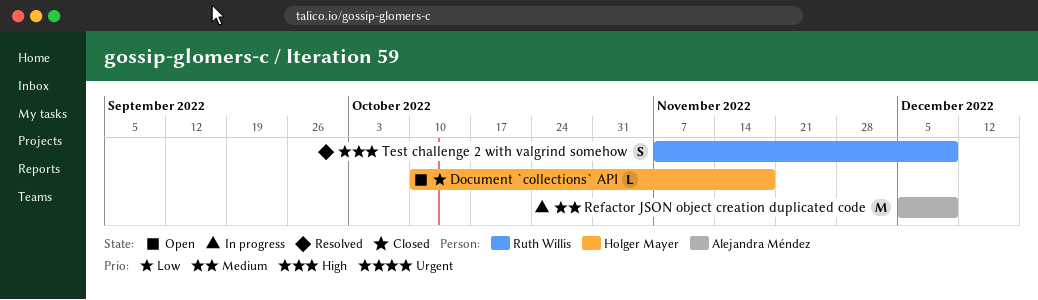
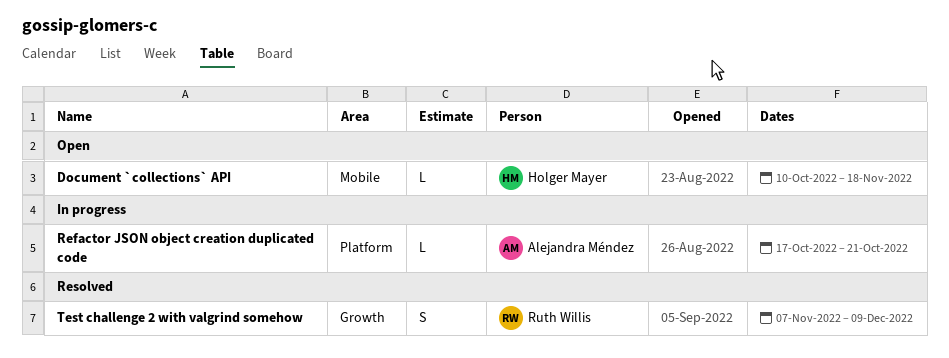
Refactor JSON object creation duplicated code, estimate: M -> L
Refactor JSON object creation duplicated code, start: Dec 5 -> Oct 17
Refactor JSON object creation duplicated code, due: Dec 9 -> Oct 21

